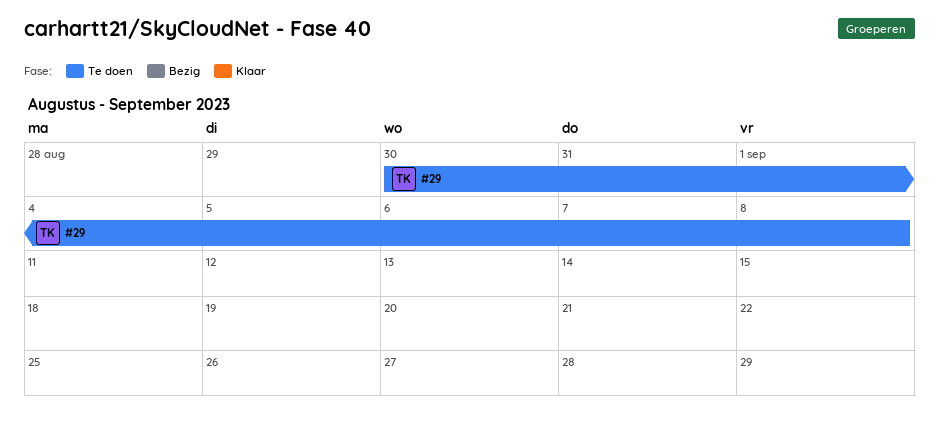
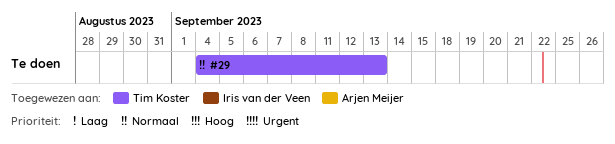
#29, start: Aug 30 -> Sep 4
#29, due: Sep 8 -> Sep 13

